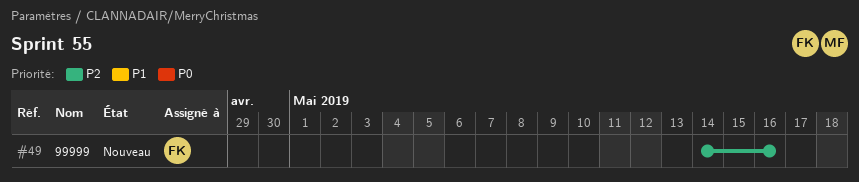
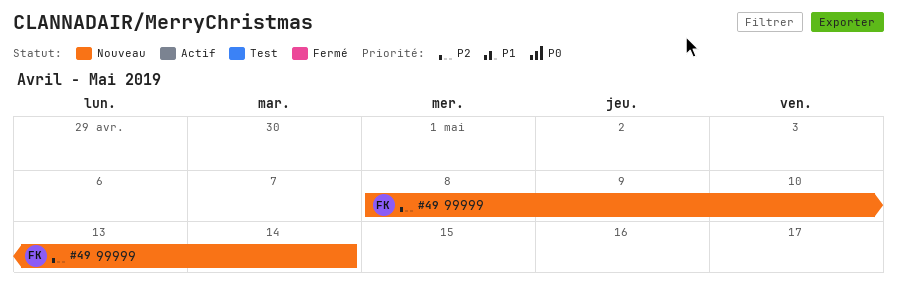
#49, start: May 14 -> May 8
#49, due: May 16 -> May 14

